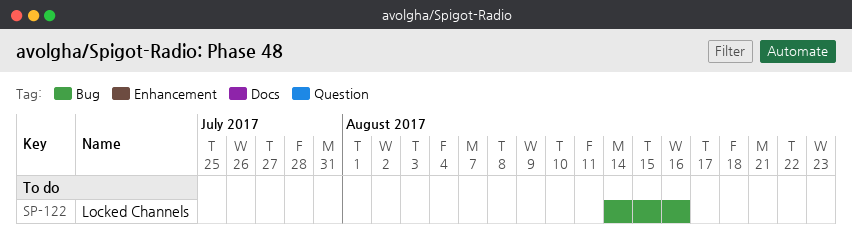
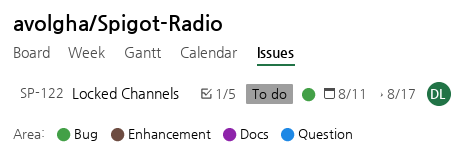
SP-122, start: Aug 14 -> Aug 11
SP-122, due: Aug 16 -> Aug 17

